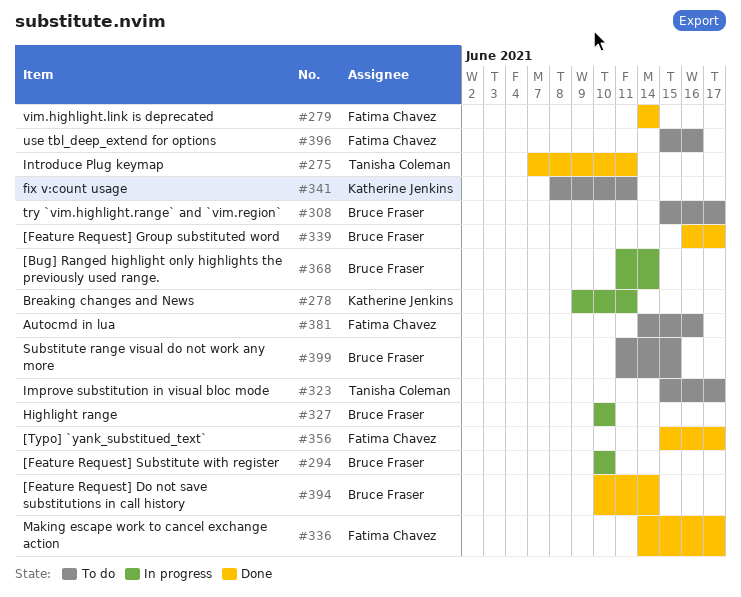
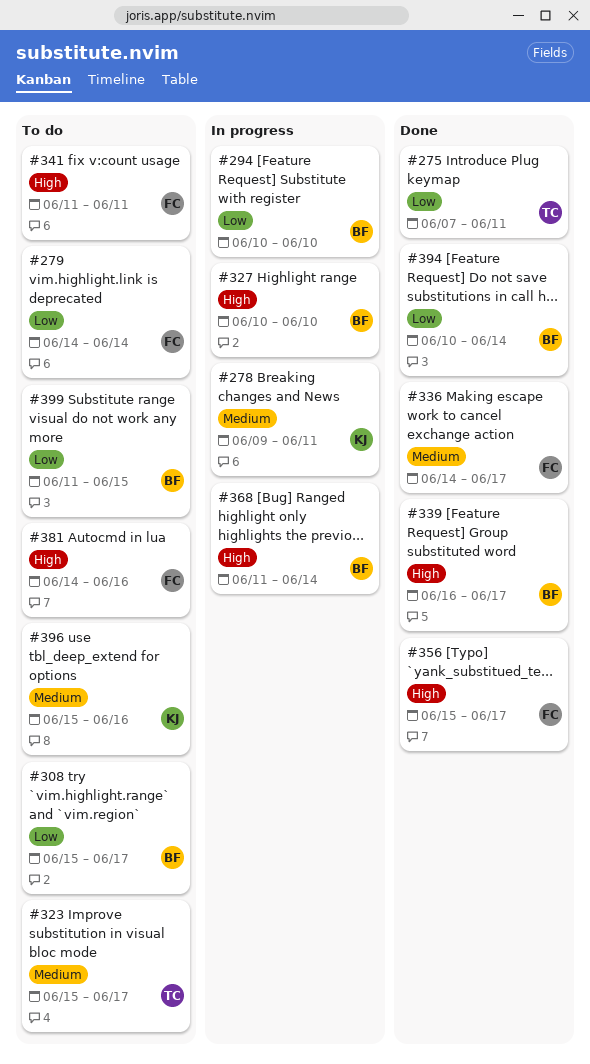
#279, status: Done -> To do
#341, owner: Katherine Jenkins -> Fatima Chavez
#341, start: Jun 8 -> Jun 11
#396, owner: Fatima Chavez -> Katherine Jenkins

